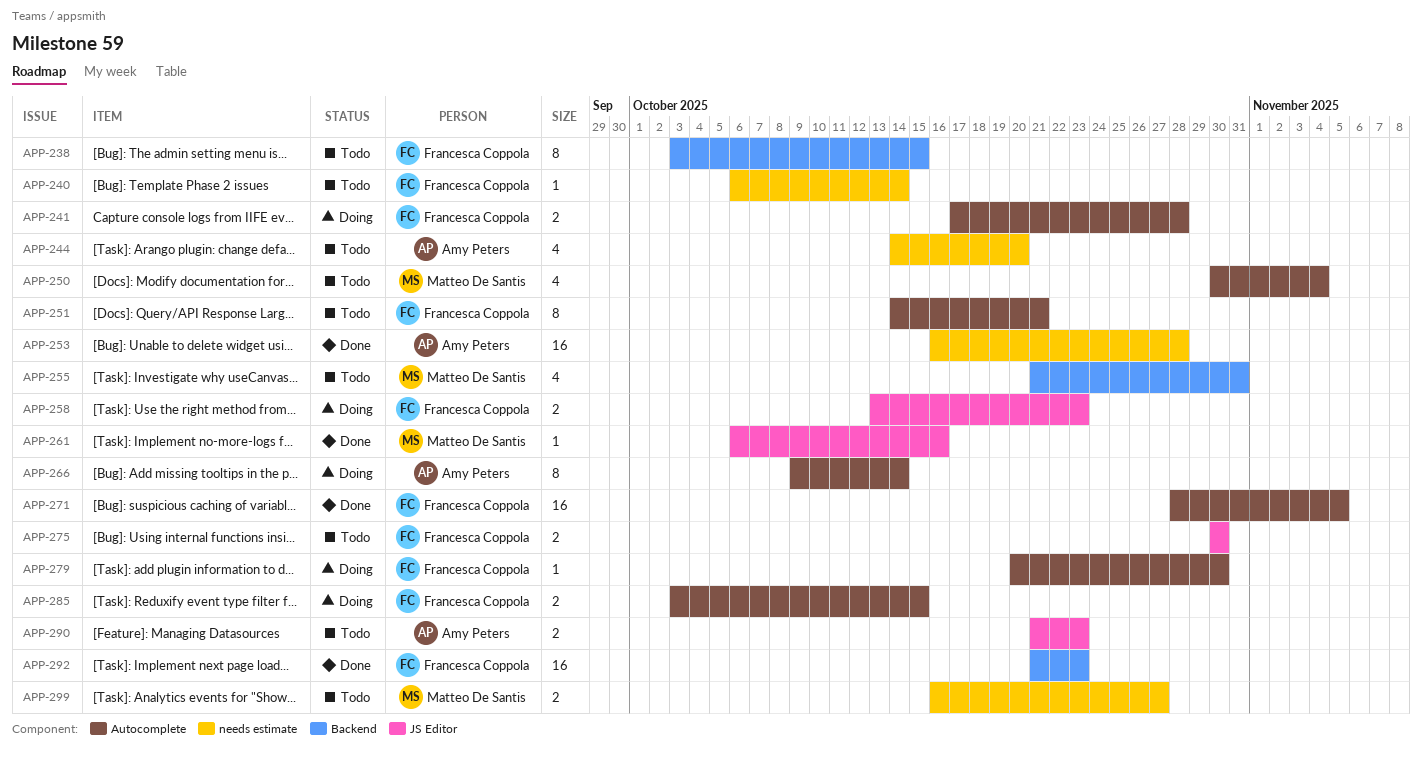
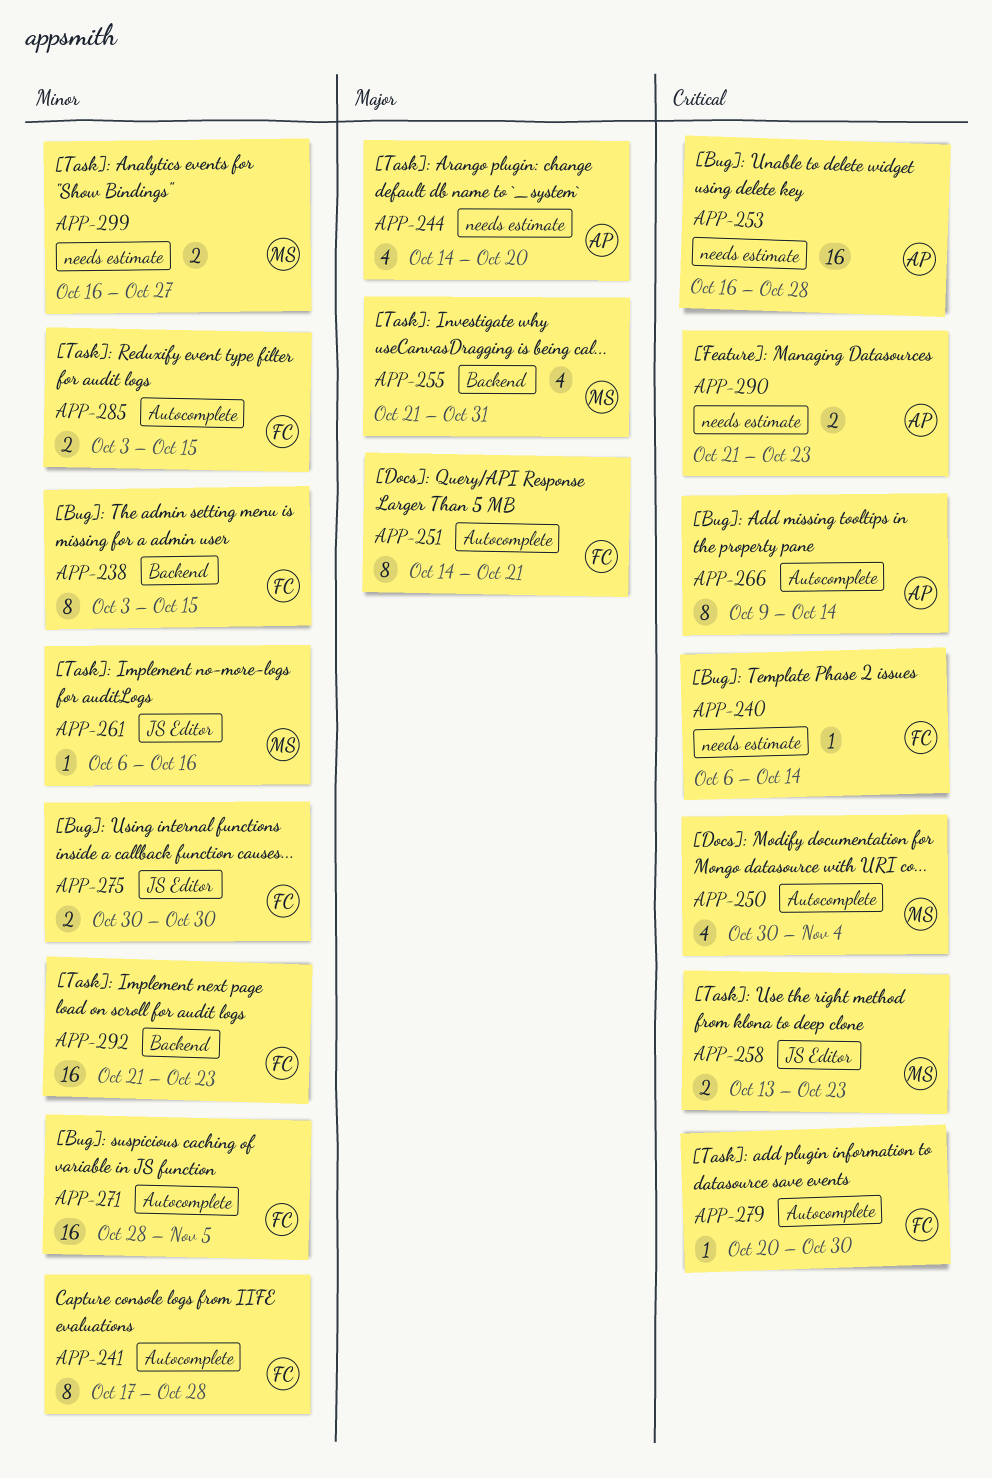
APP-241, estimate: 2 -> 8
APP-258, owner: Francesca Coppola -> Matteo De Santis
APP-290, label: JS Editor -> needs estimate

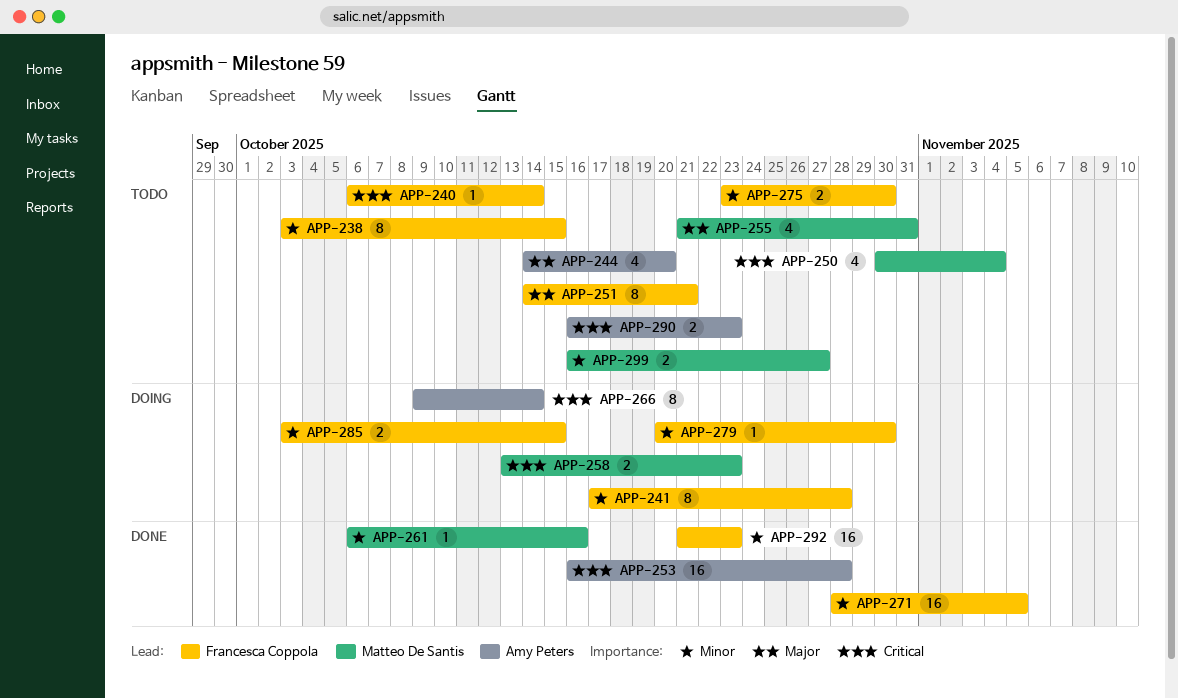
APP-275, start: Oct 30 -> Oct 23
APP-279, priority: Critical -> Minor
APP-290, start: Oct 21 -> Oct 16

